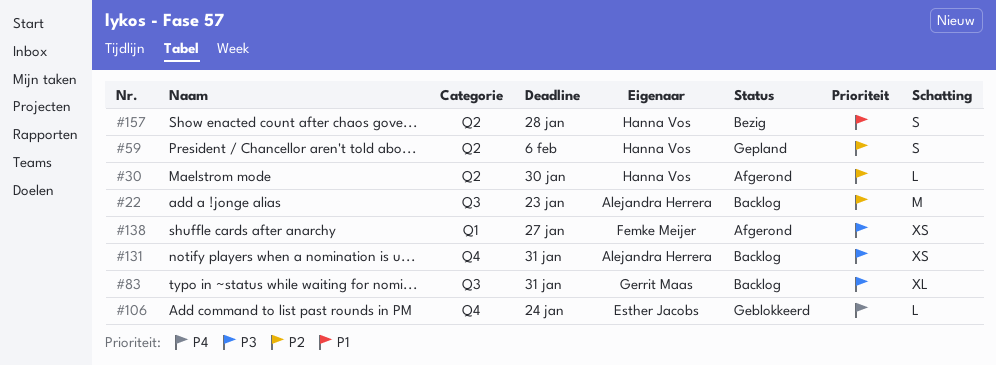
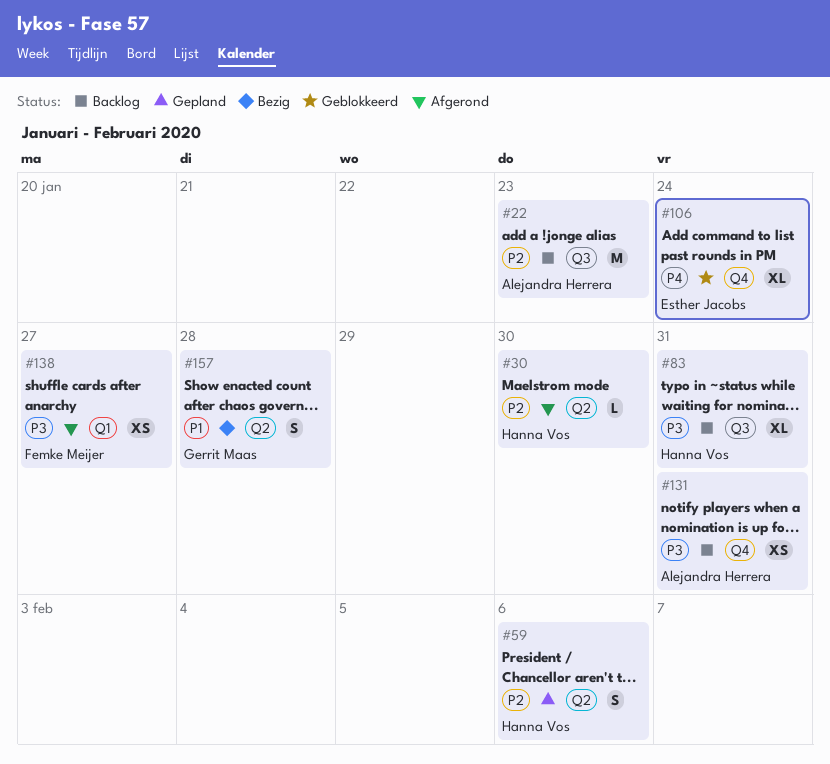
#83, owner: Gerrit Maas -> Hanna Vos
#106, estimate: L -> XL
#157, owner: Hanna Vos -> Gerrit Maas

